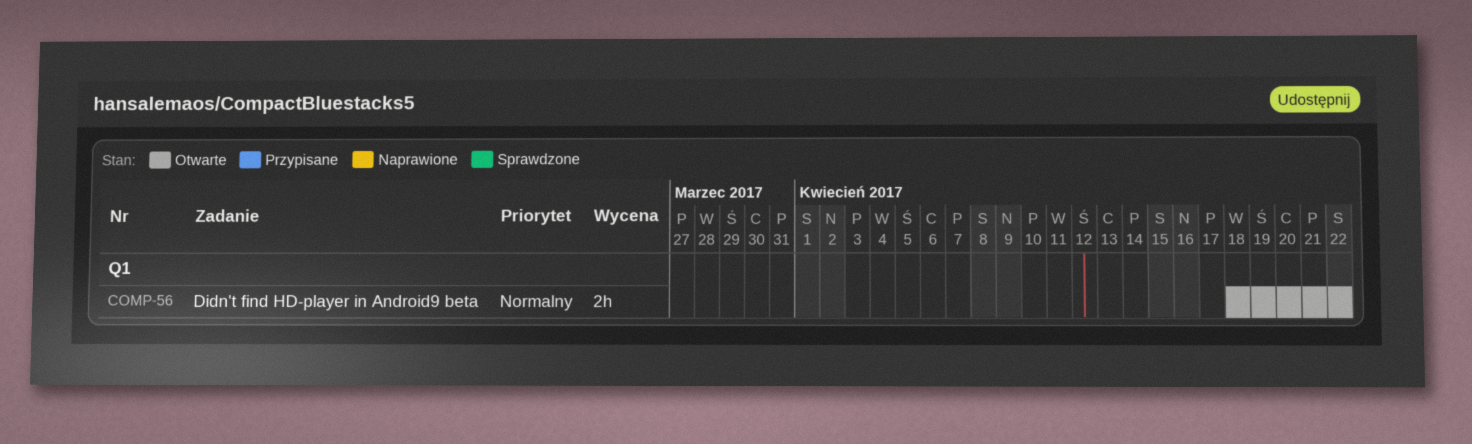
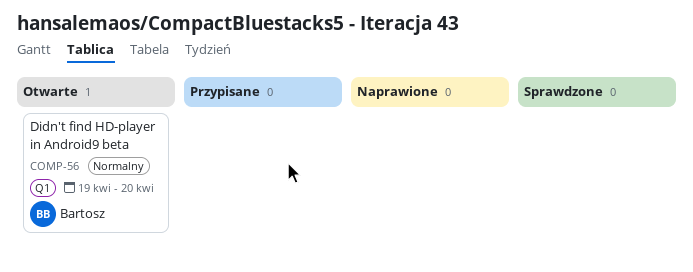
COMP-56, start: Apr 18 -> Apr 19
COMP-56, due: Apr 22 -> Apr 20

